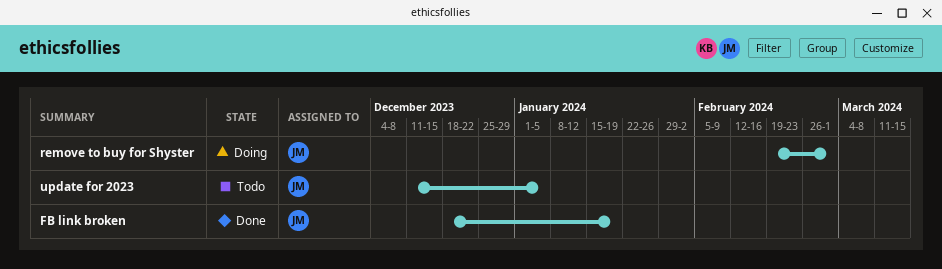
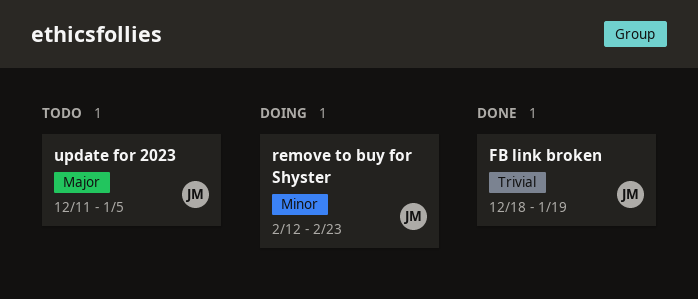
remove to buy for Shyster, start: Feb 19 -> Feb 12
remove to buy for Shyster, due: Mar 1 -> Feb 23

